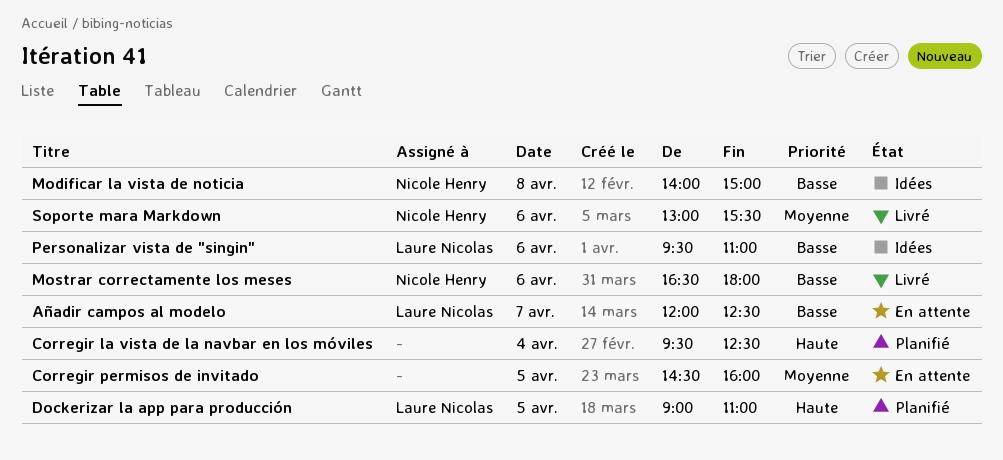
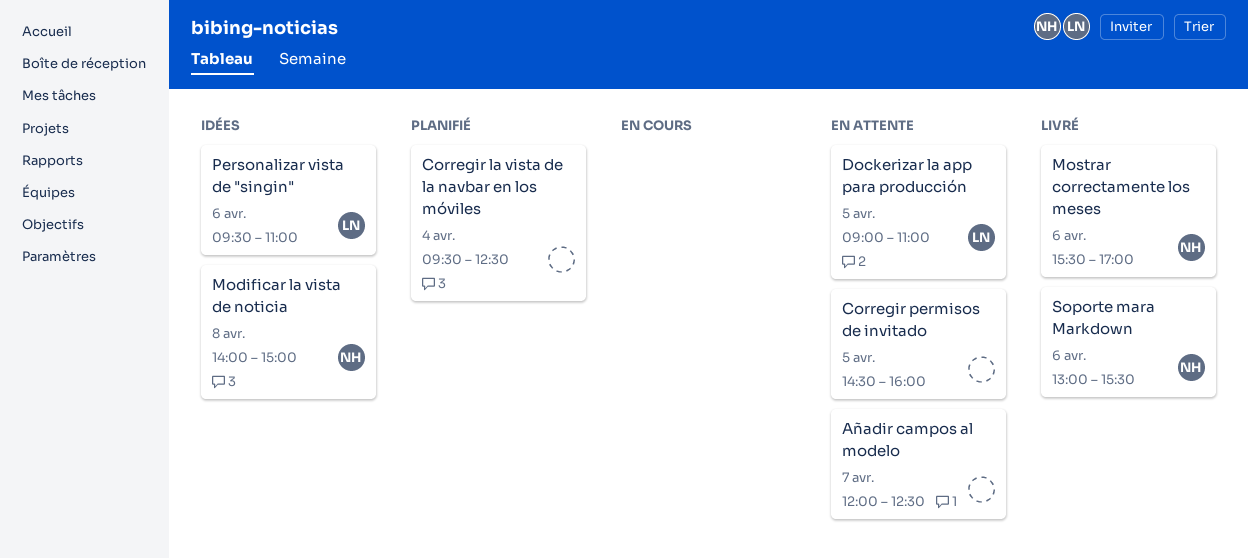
Añadir campos al modelo, owner: Laure Nicolas -> none
Dockerizar la app para producción, status: Planifié -> En attente
Mostrar correctamente los meses, begins: 16:30 -> 15:30
Mostrar correctamente los meses, ends: 18:00 -> 17:00

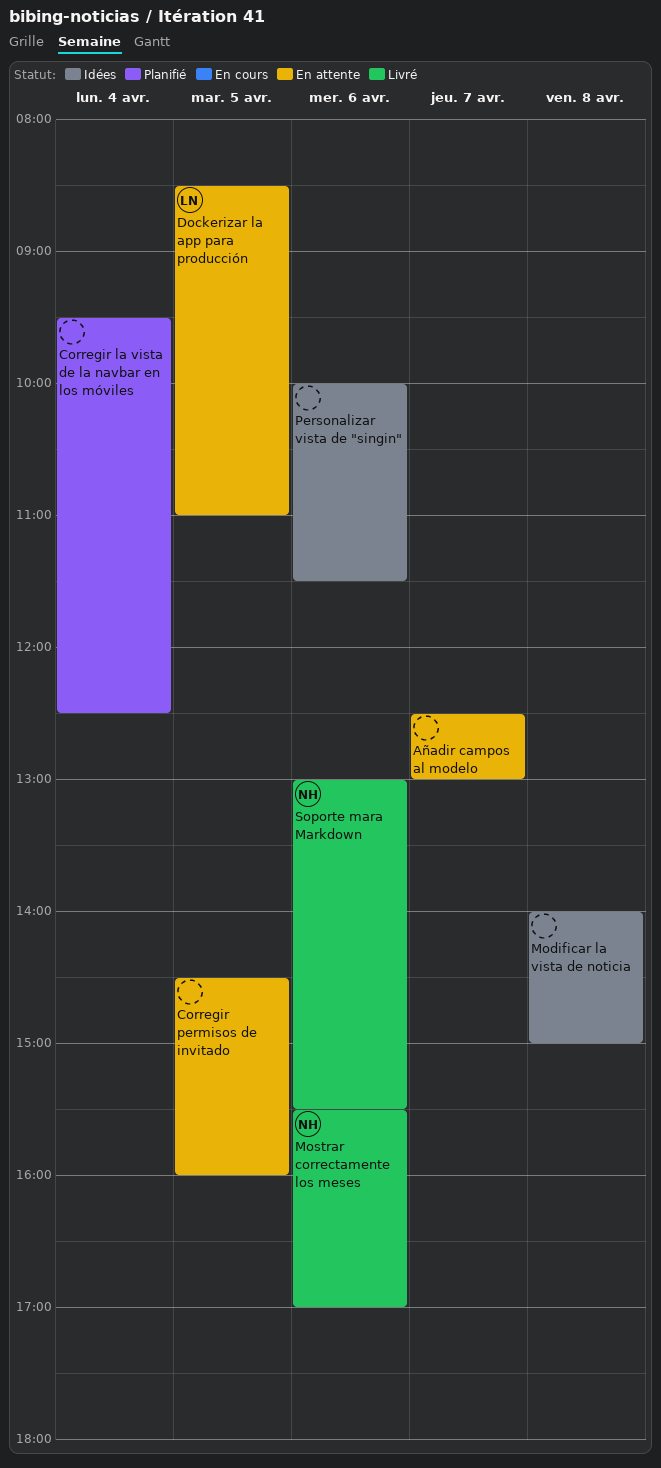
Añadir campos al modelo, begins: 12:00 -> 12:30
Añadir campos al modelo, ends: 12:30 -> 13:00
Dockerizar la app para producción, begins: 09:00 -> 08:30
Modificar la vista de noticia, owner: NH -> none
Personalizar vista de "singin", owner: LN -> none
Personalizar vista de "singin", begins: 09:30 -> 10:00
Personalizar vista de "singin", ends: 11:00 -> 11:30

